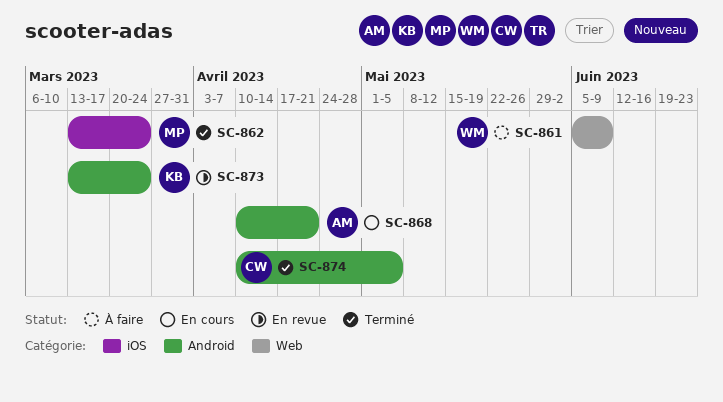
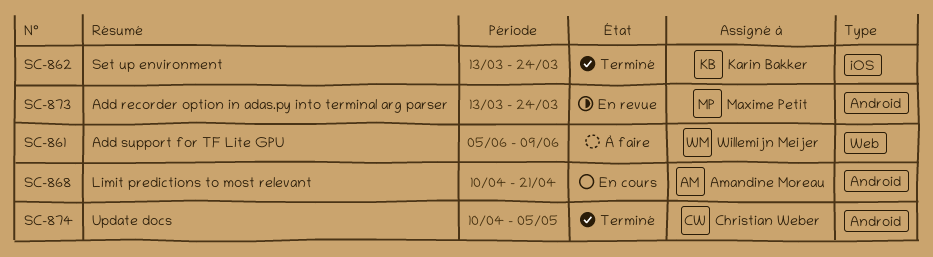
SC-862, owner: Maxime Petit -> Karin Bakker
SC-873, owner: Karin Bakker -> Maxime Petit

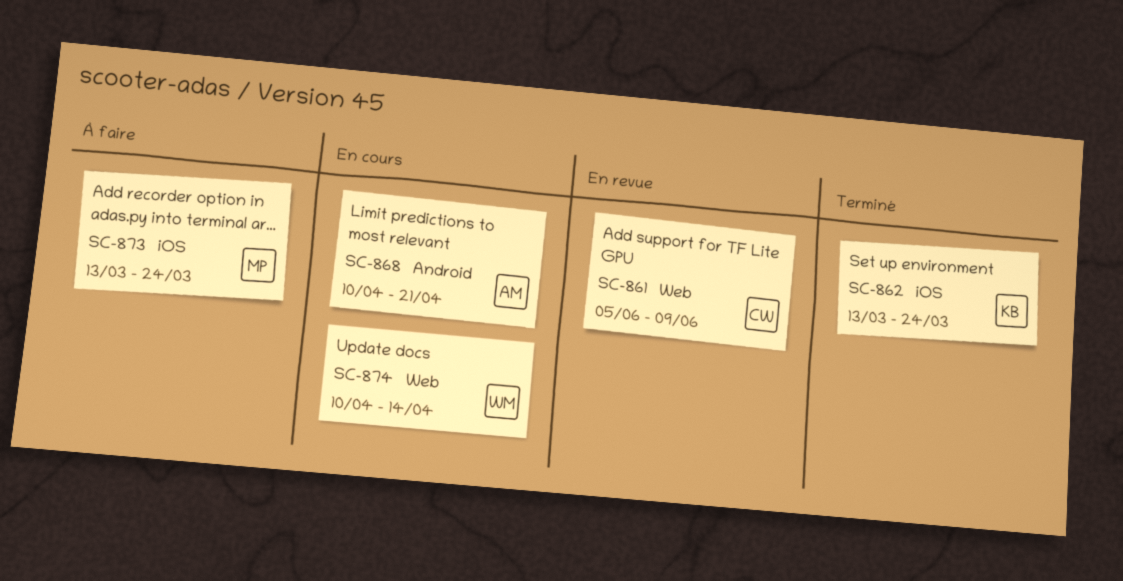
SC-861, status: À faire -> En revue
SC-861, owner: Willemijn Meijer -> Christian Weber
SC-873, status: En revue -> À faire
SC-873, label: Android -> iOS
SC-874, status: Terminé -> En cours
SC-874, owner: Christian Weber -> Willemijn Meijer
SC-874, label: Android -> Web
SC-874, due: May 5 -> Apr 14

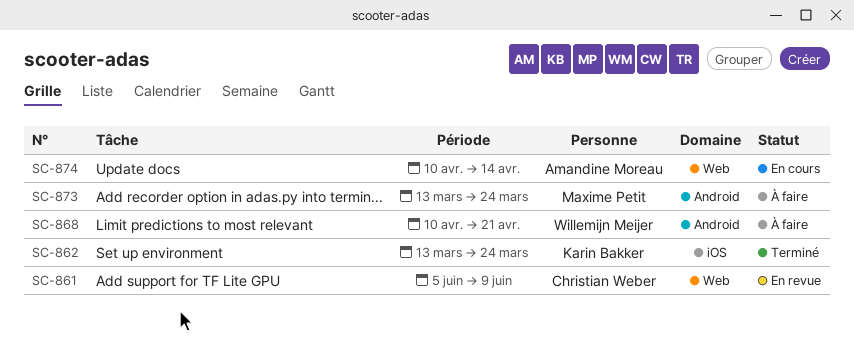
SC-868, status: En cours -> À faire
SC-868, owner: Amandine Moreau -> Willemijn Meijer
SC-873, label: iOS -> Android
SC-874, owner: Willemijn Meijer -> Amandine Moreau

